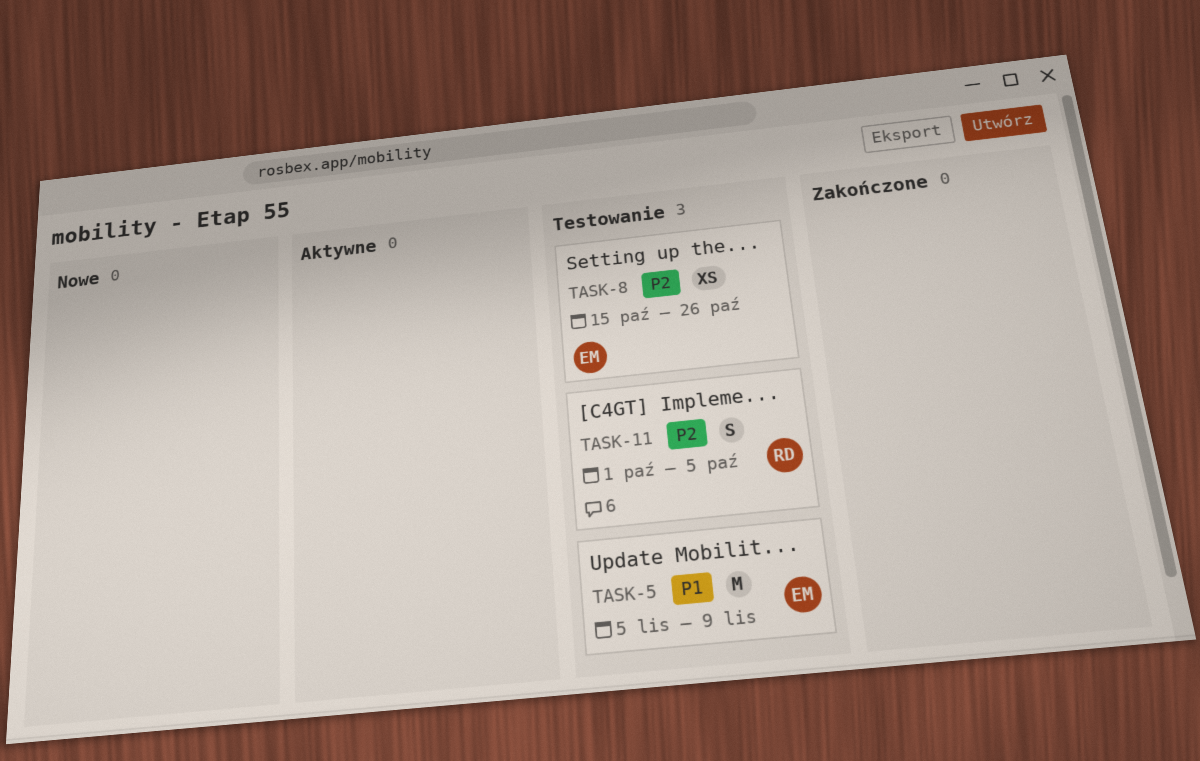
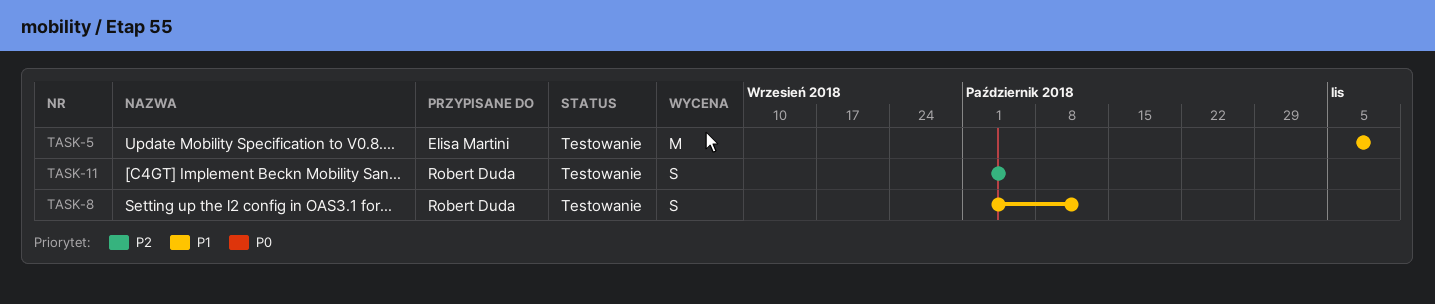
TASK-8, owner: Elisa Martini -> Robert Duda
TASK-8, priority: P2 -> P1
TASK-8, estimate: XS -> S
TASK-8, start: Oct 15 -> Oct 1
TASK-8, due: Oct 26 -> Oct 12

